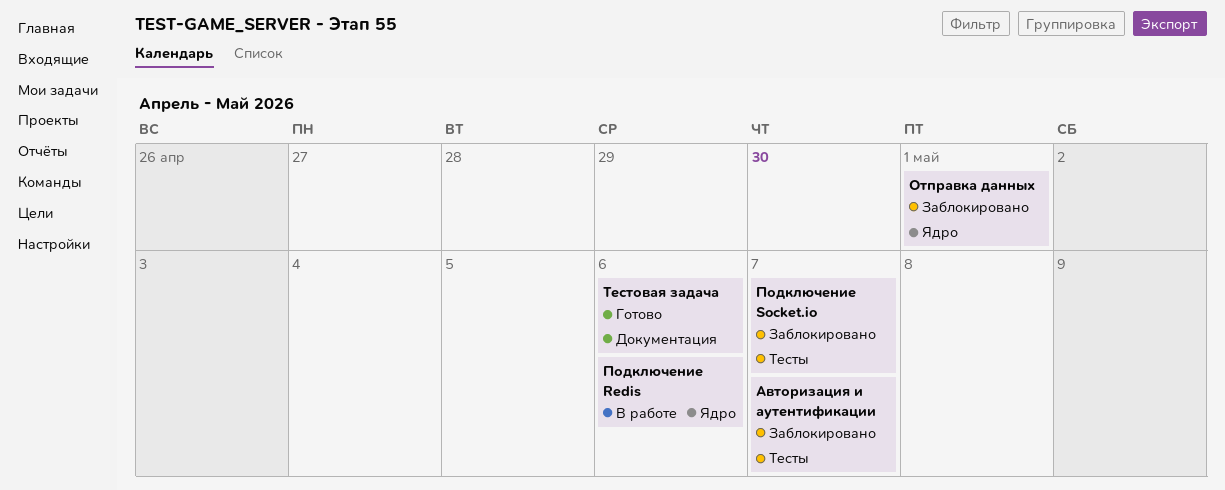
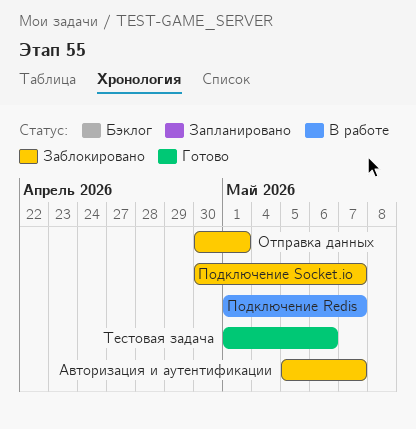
Подключение Redis, due: May 6 -> May 7

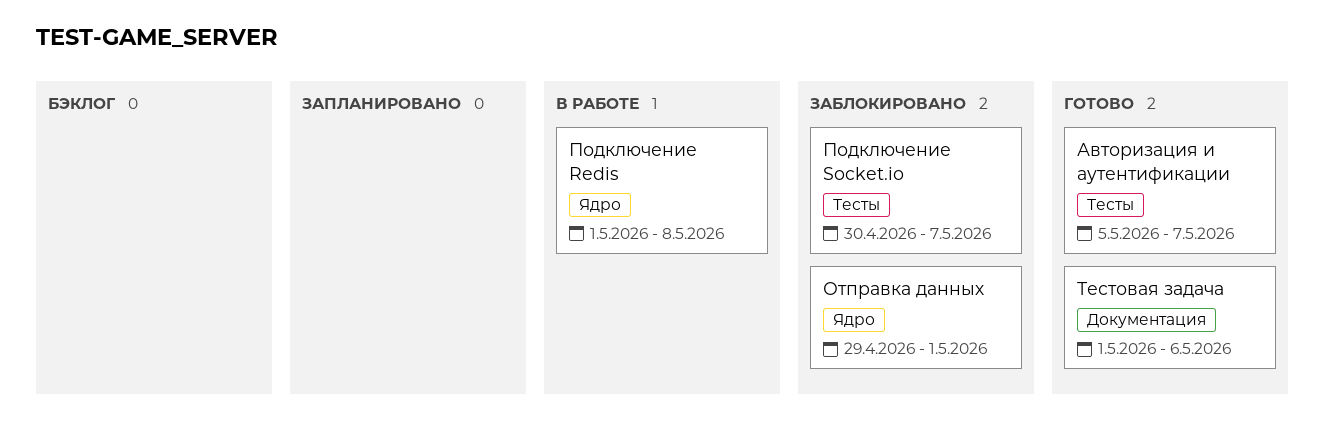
Авторизация и аутентификации, status: Заблокировано -> Готово
Отправка данных, start: Apr 30 -> Apr 29
Подключение Redis, due: May 7 -> May 8

